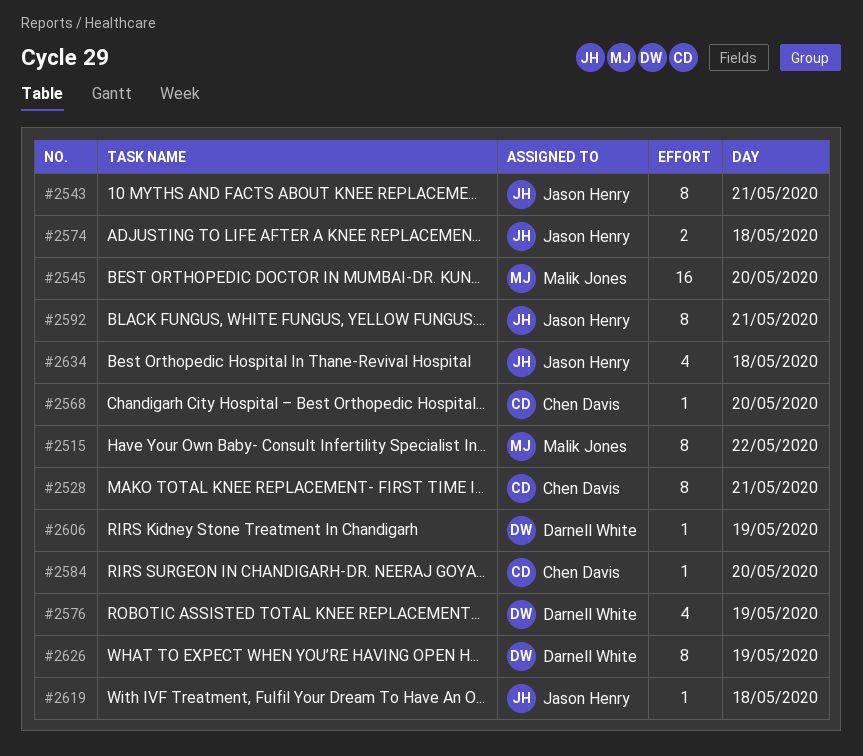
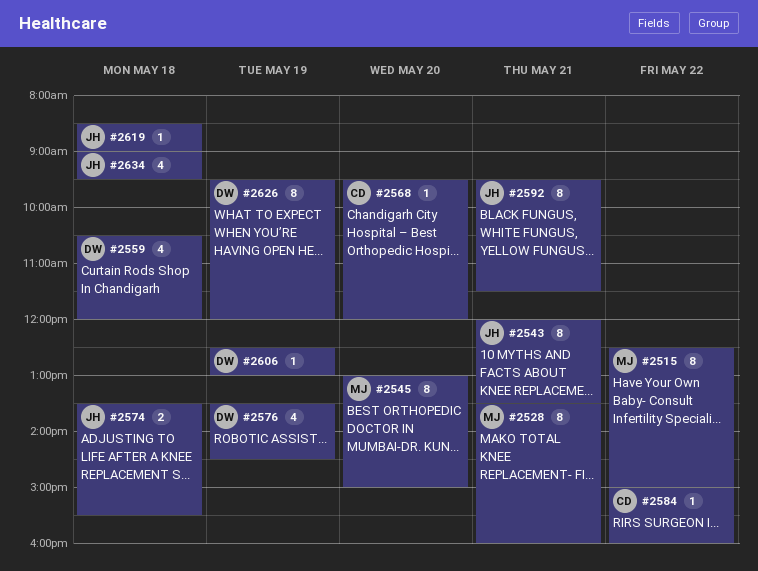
#2528, owner: Chen Davis -> Malik Jones
#2545, estimate: 16 -> 8
#2559: none -> present
#2584, day: May 20 -> May 22

